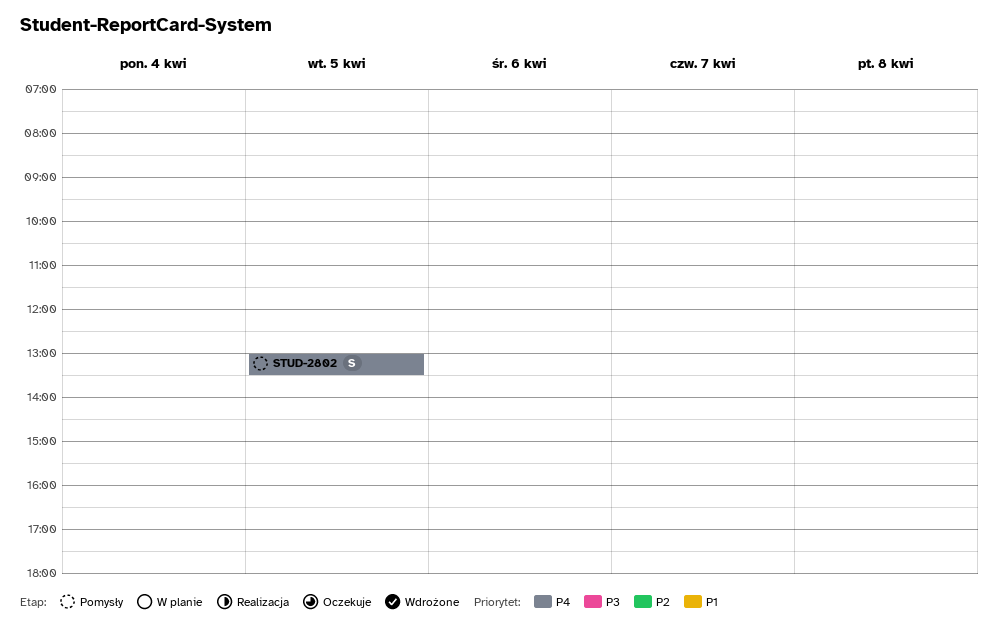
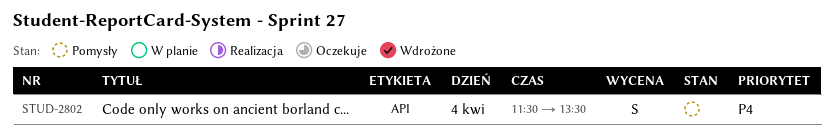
STUD-2802, day: Apr 5 -> Apr 4
STUD-2802, begins: 13:00 -> 11:30

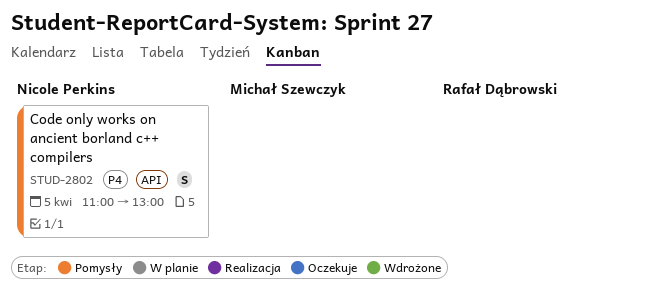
STUD-2802, day: Apr 4 -> Apr 5
STUD-2802, begins: 11:30 -> 11:00
STUD-2802, ends: 13:30 -> 13:00

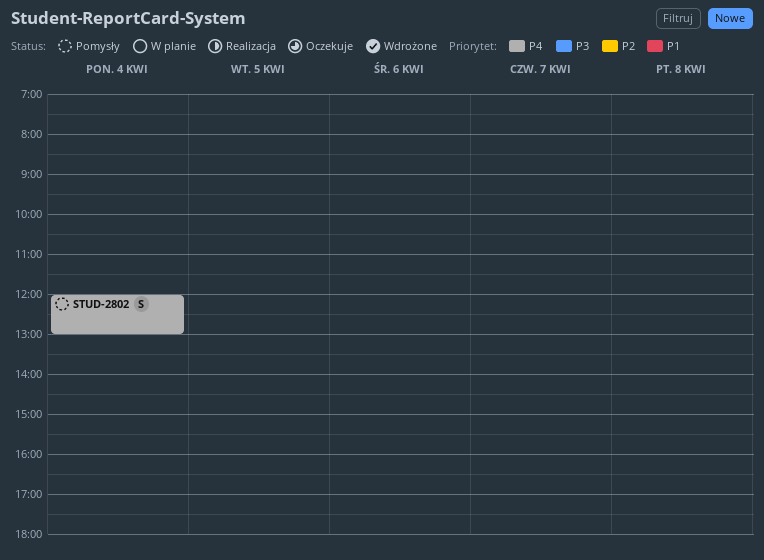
STUD-2802, day: Apr 5 -> Apr 4
STUD-2802, begins: 11:00 -> 12:00

